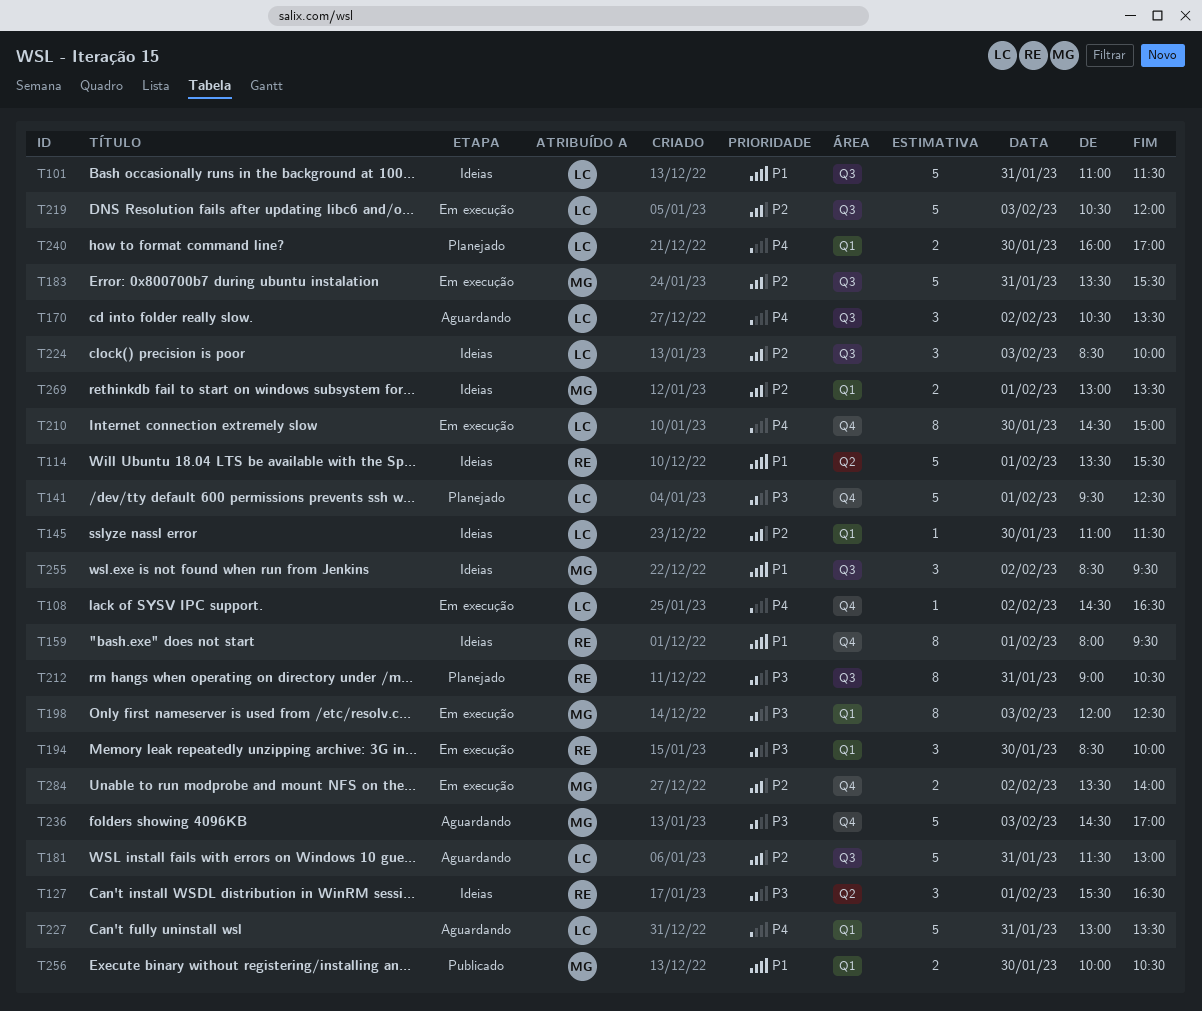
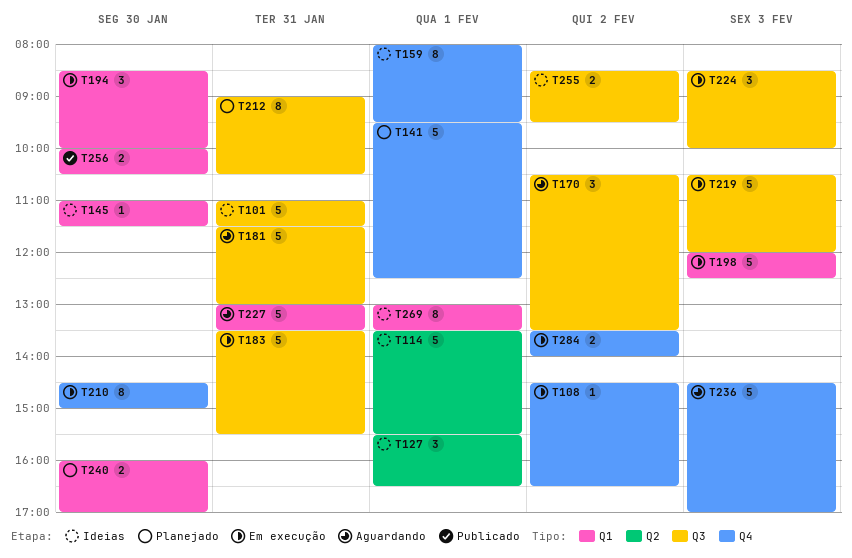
T198, estimate: 8 -> 5
T224, status: Ideias -> Em execução
T255, estimate: 3 -> 2
T269, estimate: 2 -> 8

